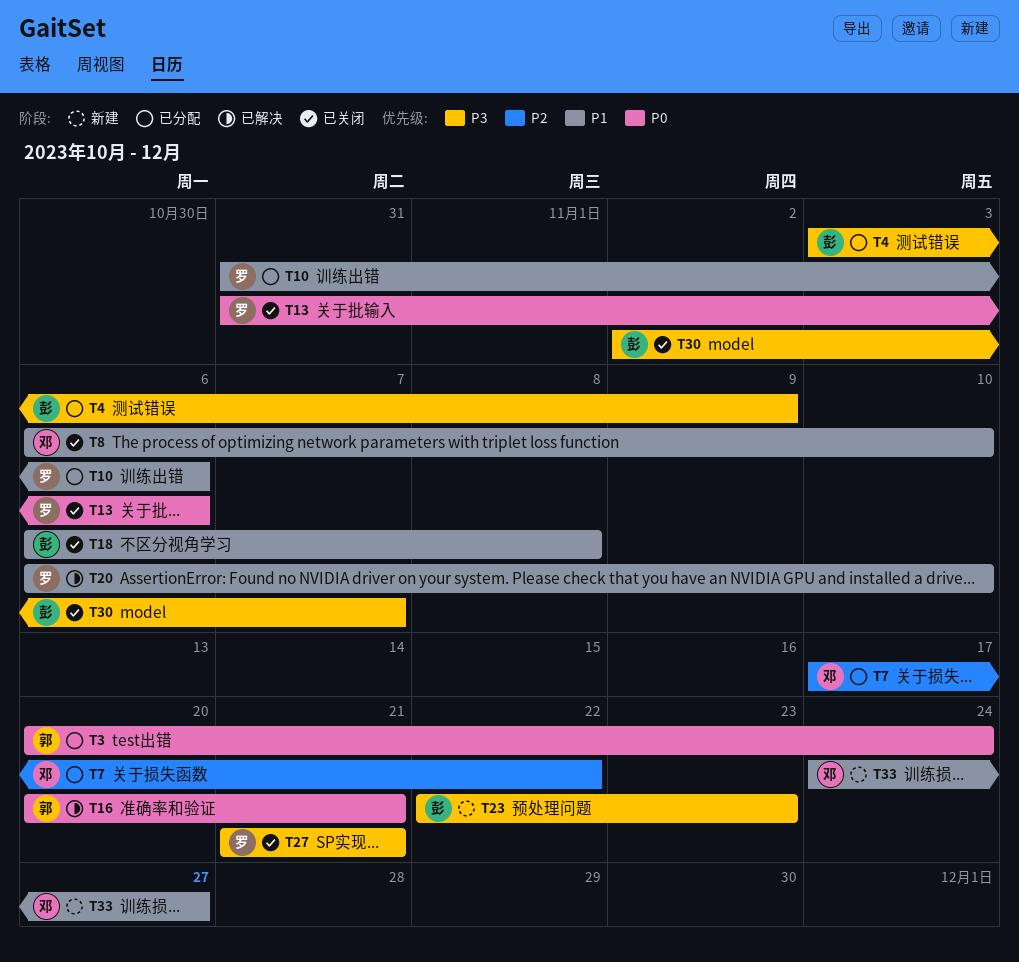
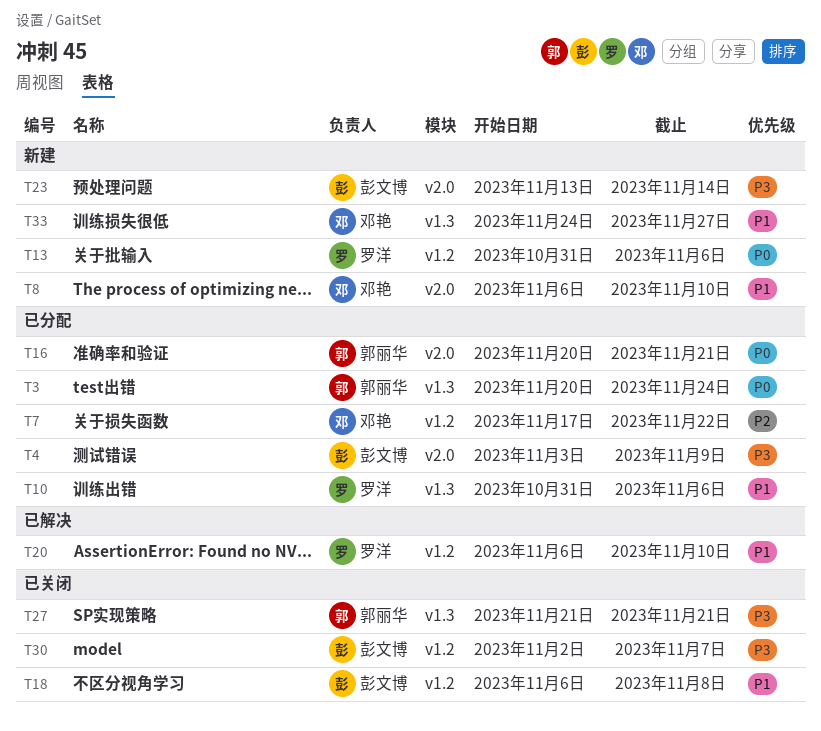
T8, status: 已关闭 -> 新建
T13, status: 已关闭 -> 新建
T16, status: 已解决 -> 已分配
T23, start: Nov 22 -> Nov 13
T23, due: Nov 23 -> Nov 14
T27, owner: 罗洋 -> 郭丽华

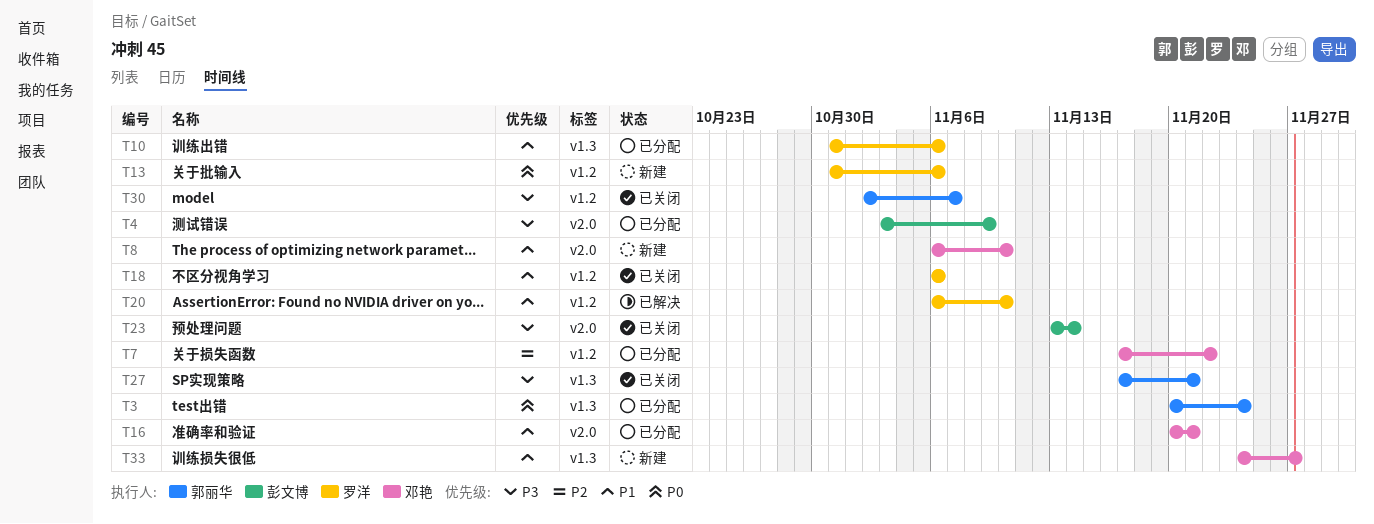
T16, owner: 郭丽华 -> 邓艳
T16, priority: P0 -> P1
T18, owner: 彭文博 -> 罗洋
T18, due: Nov 8 -> Nov 6
T23, status: 新建 -> 已关闭
T27, start: Nov 21 -> Nov 17
T30, owner: 彭文博 -> 郭丽华

